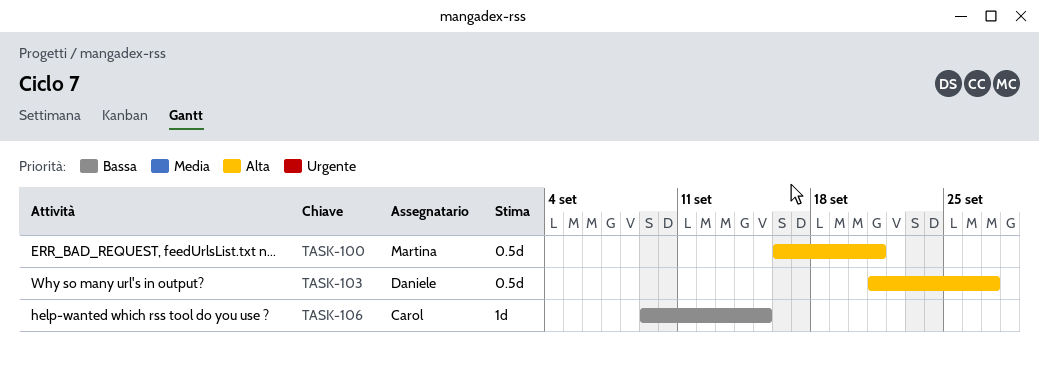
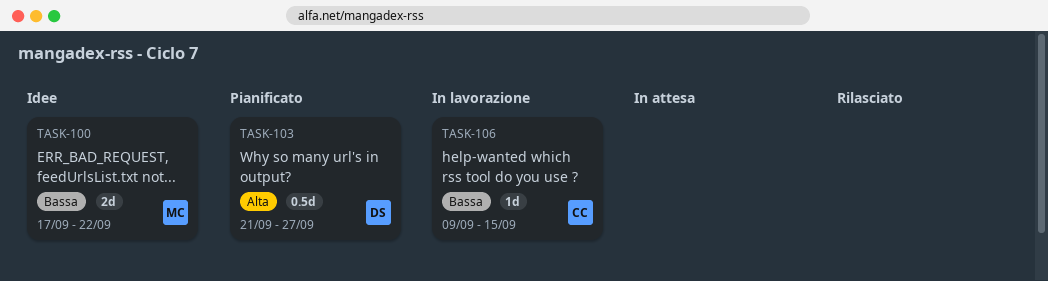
TASK-100, priority: Alta -> Bassa
TASK-100, estimate: 0.5d -> 2d
TASK-100, start: Sep 16 -> Sep 17
TASK-100, due: Sep 21 -> Sep 22

